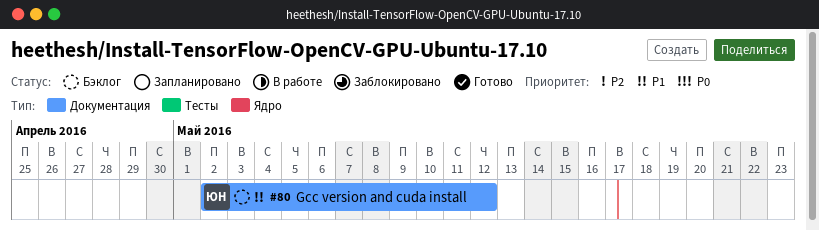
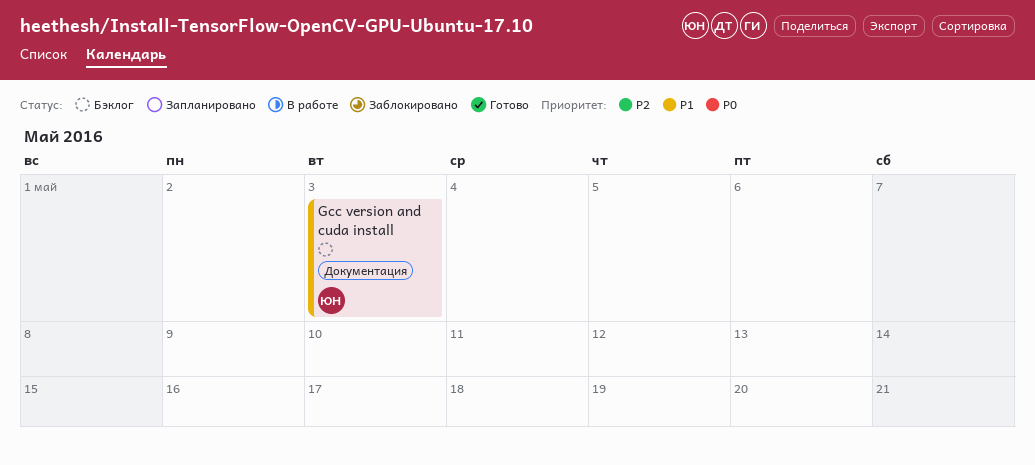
Gcc version and cuda install, due: May 12 -> May 3

